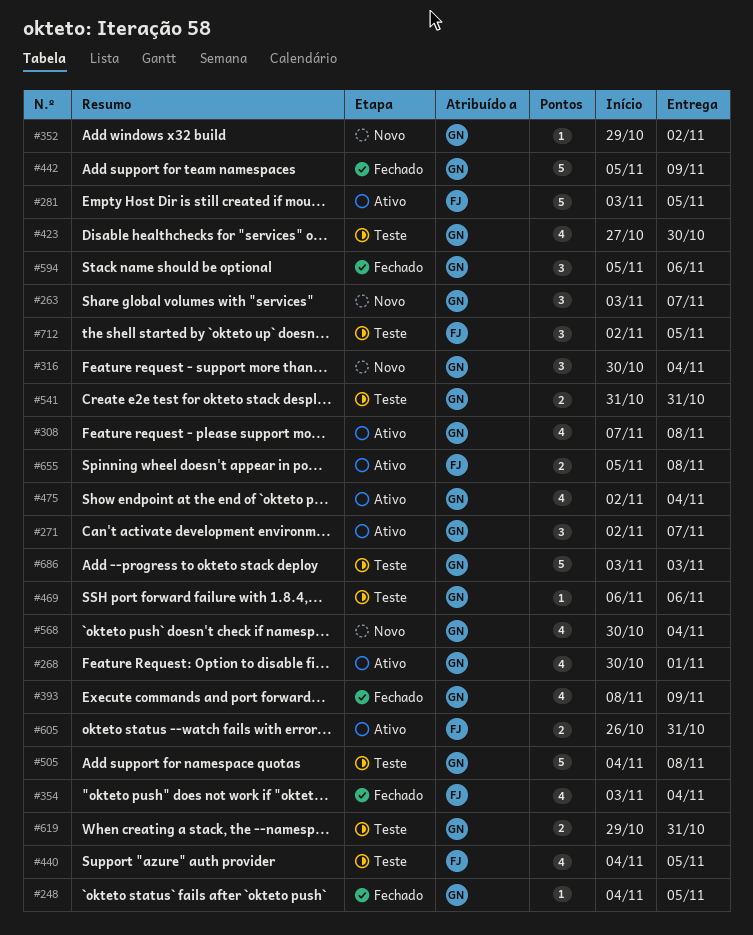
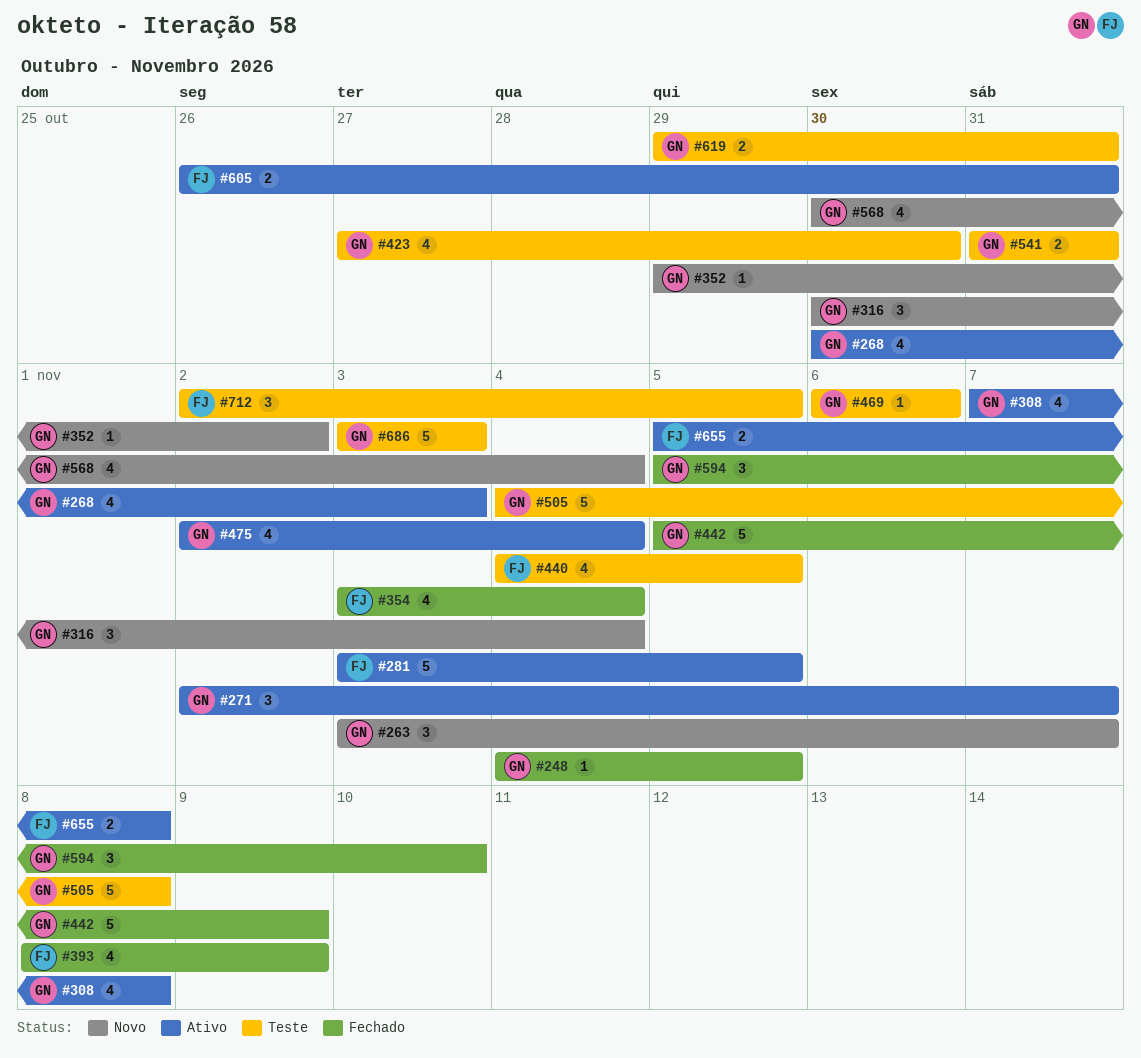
#268, due: Nov 1 -> Nov 3
#393, owner: GN -> FJ
#594, due: Nov 6 -> Nov 10

